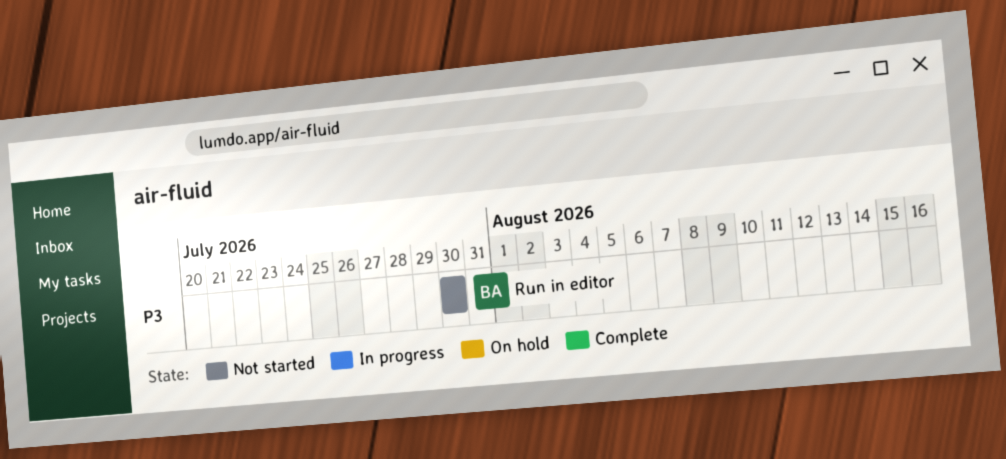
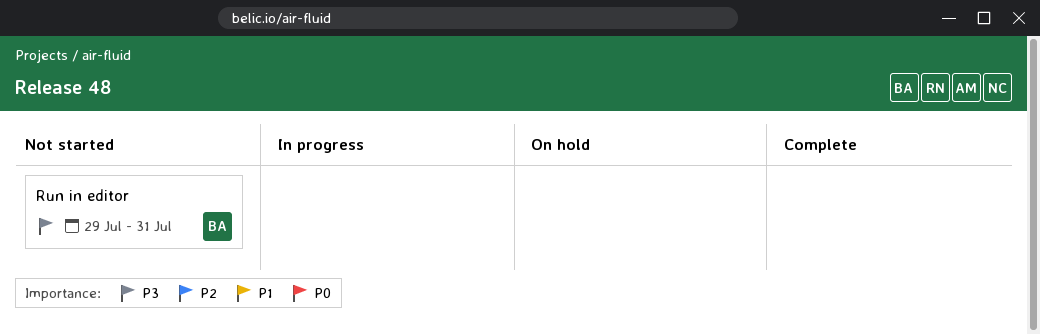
Run in editor, start: Jul 30 -> Jul 29
Run in editor, due: Jul 30 -> Jul 31

